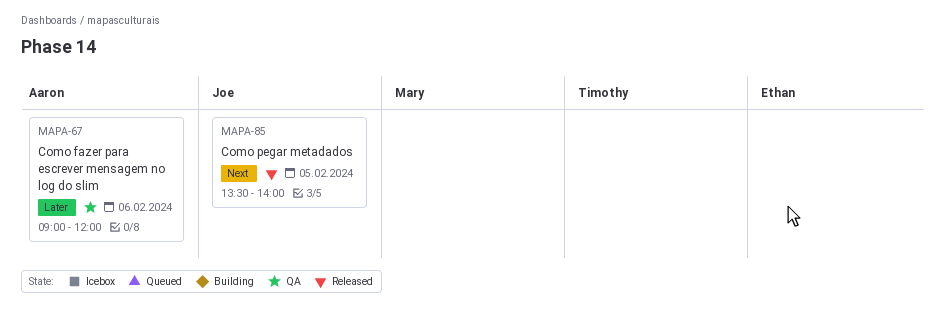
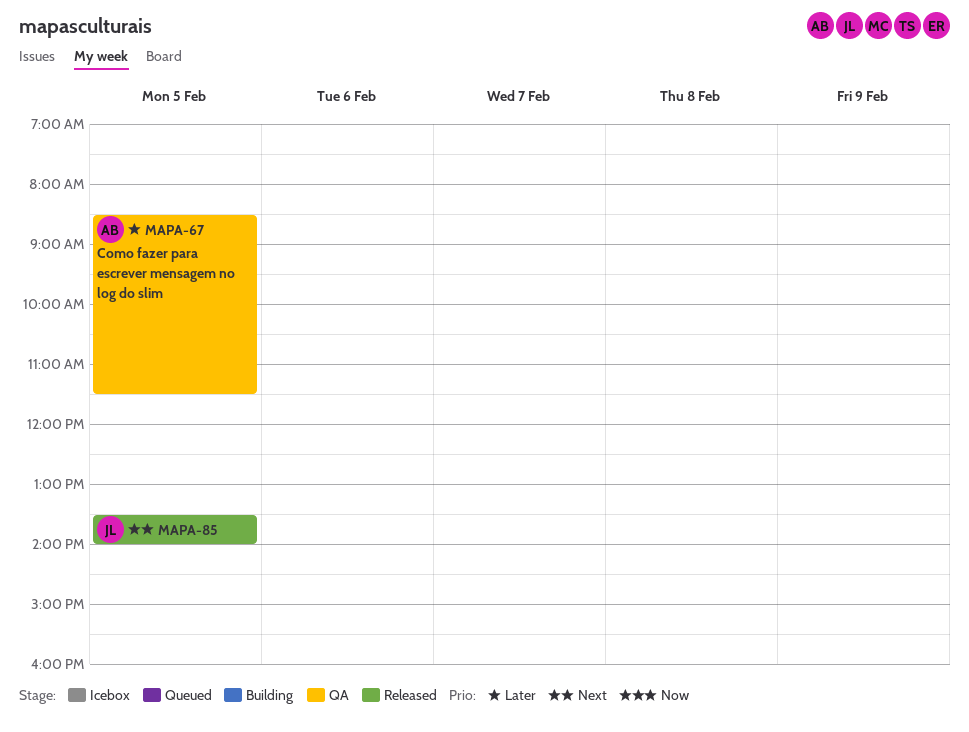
MAPA-67, day: Feb 6 -> Feb 5
MAPA-67, begins: 09:00 -> 08:30
MAPA-67, ends: 12:00 -> 11:30

